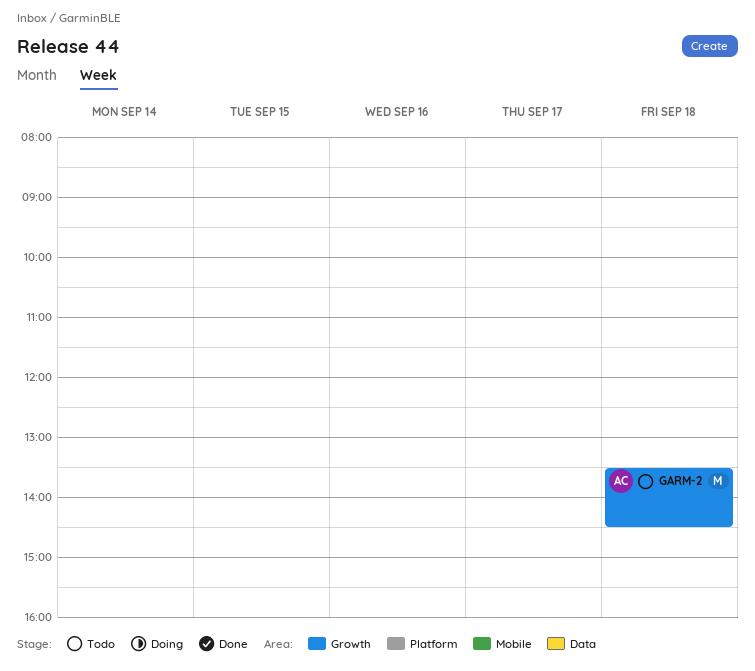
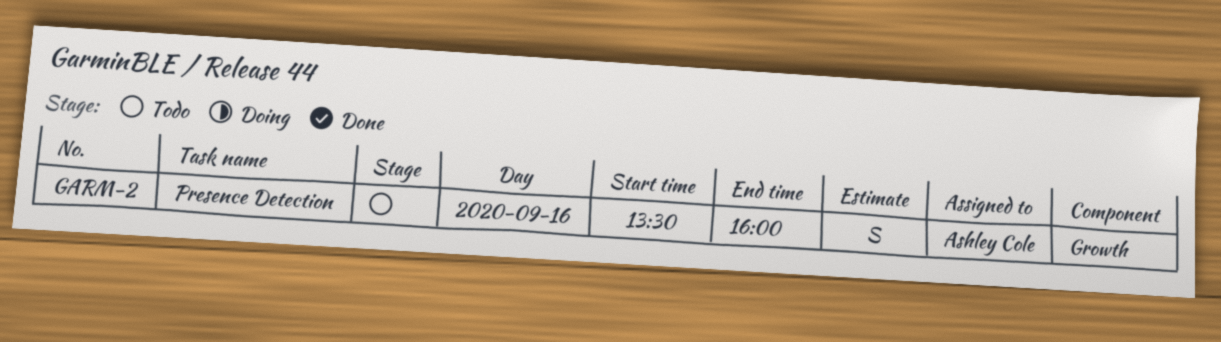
GARM-2, estimate: M -> S
GARM-2, day: Sep 18 -> Sep 16
GARM-2, ends: 14:30 -> 16:00

